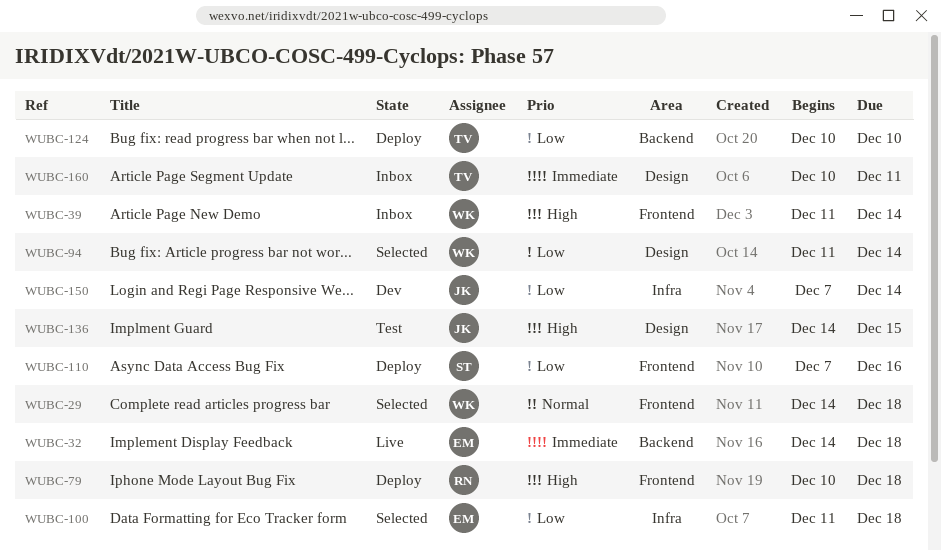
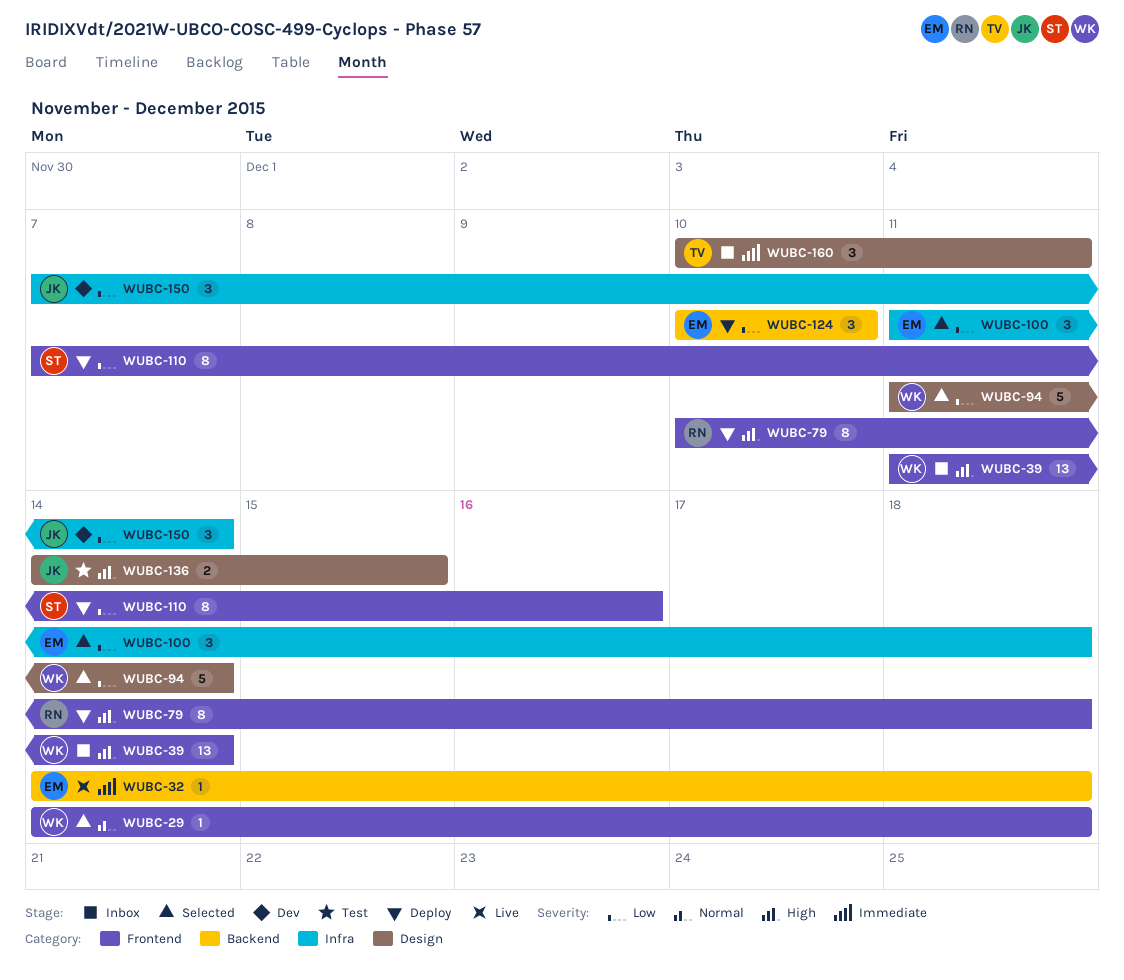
WUBC-124, owner: TV -> EM

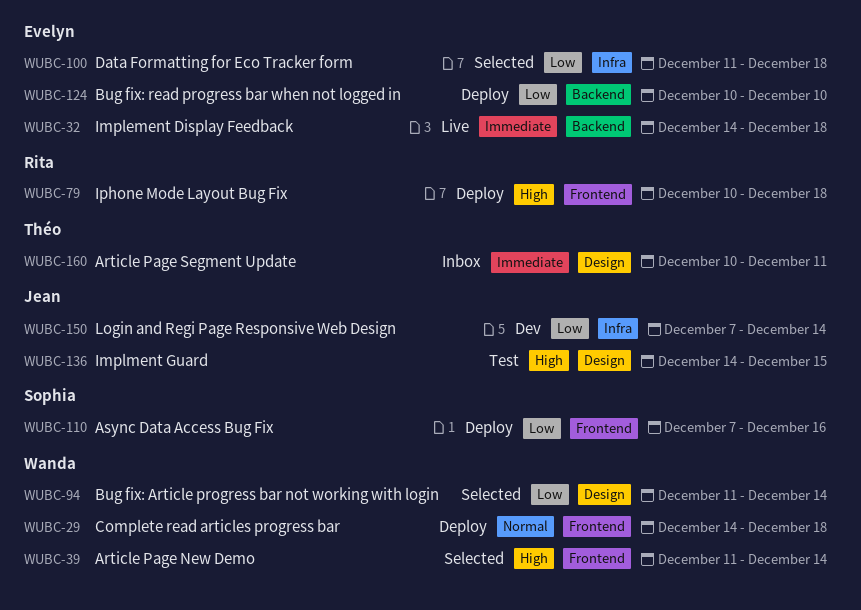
WUBC-29, status: Selected -> Deploy
WUBC-39, status: Inbox -> Selected

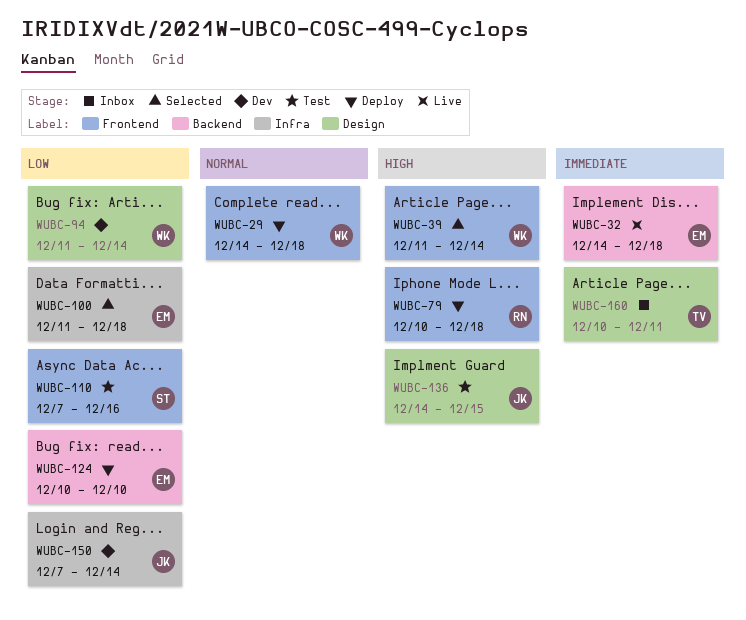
WUBC-94, status: Selected -> Dev
WUBC-110, status: Deploy -> Test

